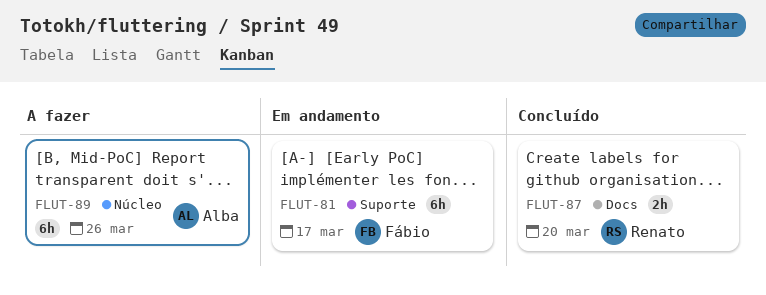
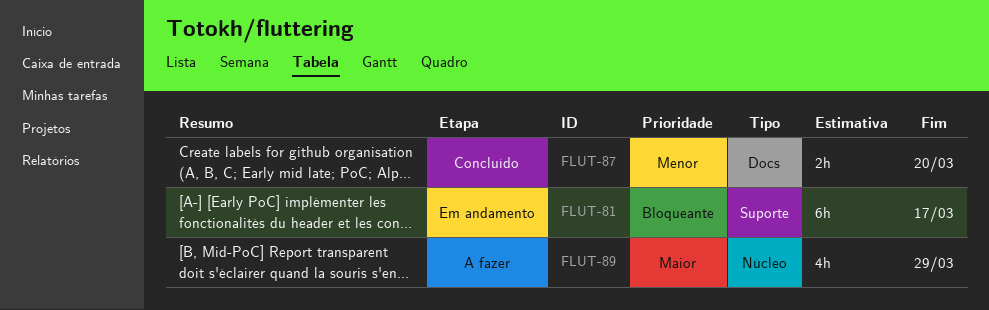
FLUT-89, estimate: 6h -> 4h
FLUT-89, due: Mar 26 -> Mar 29

